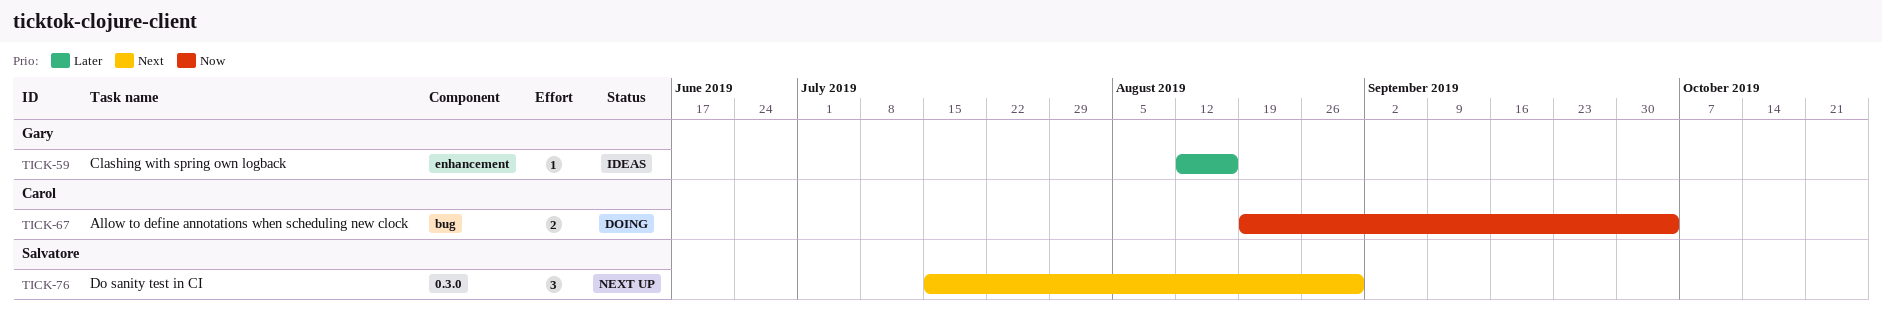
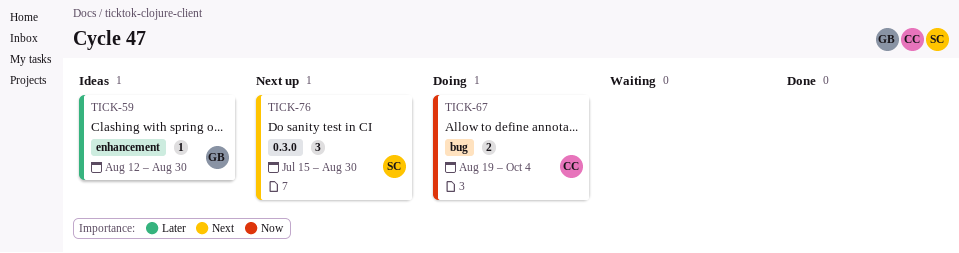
TICK-59, due: Aug 16 -> Aug 30

